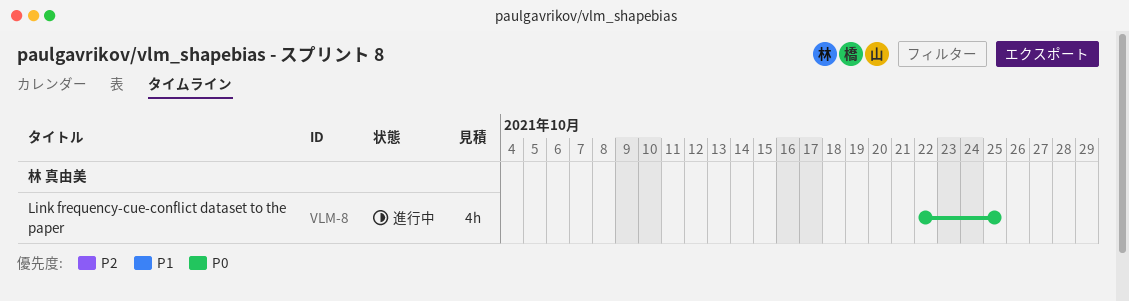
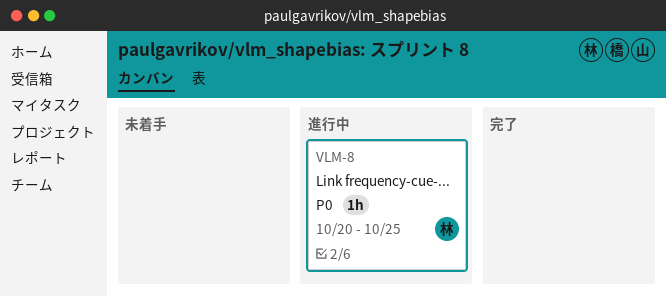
VLM-8, estimate: 4h -> 1h
VLM-8, start: Oct 22 -> Oct 20

